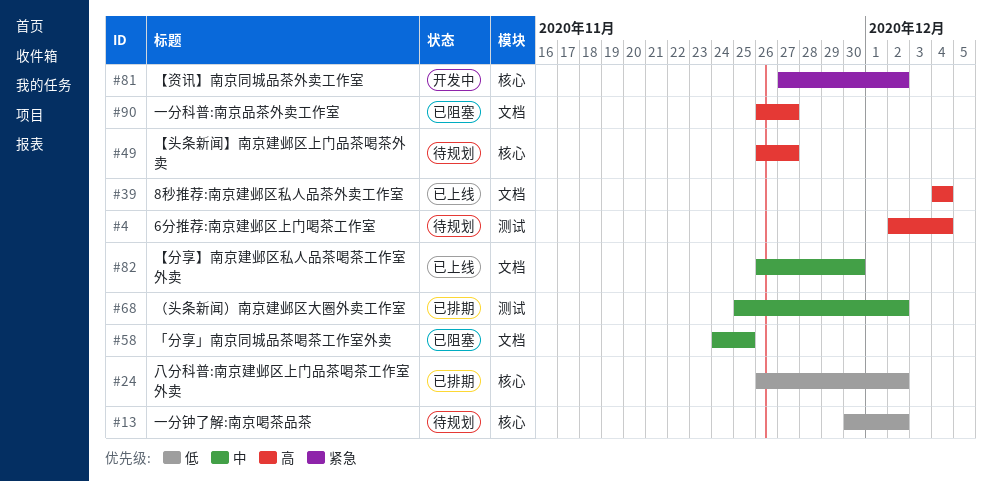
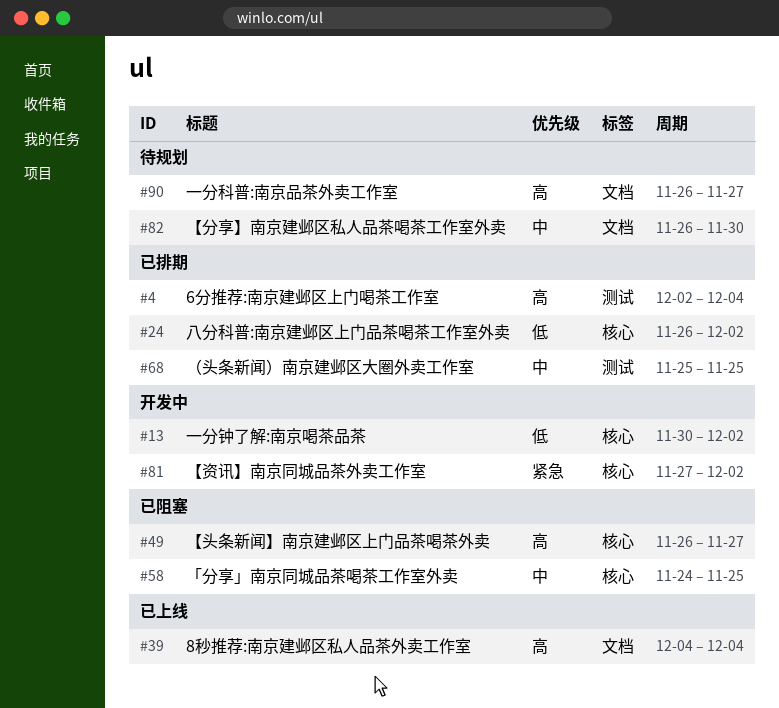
#4, status: 待规划 -> 已排期
#13, status: 待规划 -> 开发中
#49, status: 待规划 -> 已阻塞
#58, label: 文档 -> 核心
#68, due: Dec 2 -> Nov 25
#82, status: 已上线 -> 待规划
#90, status: 已阻塞 -> 待规划

